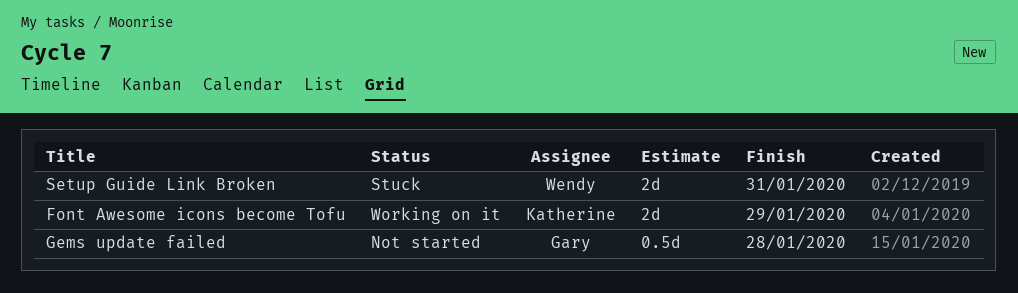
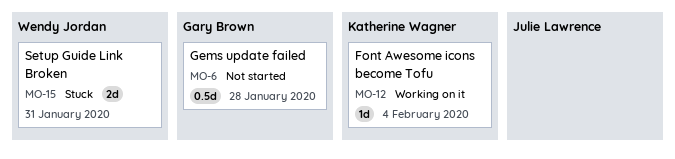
Font Awesome icons become Tofu, estimate: 2d -> 1d
Font Awesome icons become Tofu, due: Jan 29 -> Feb 4

